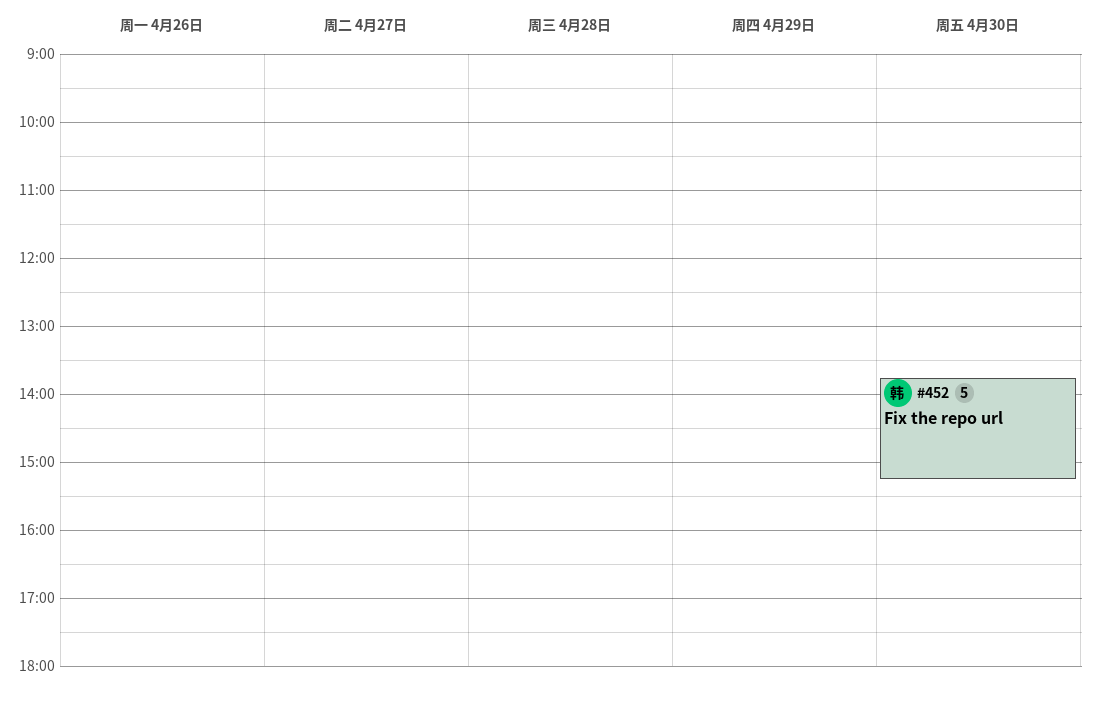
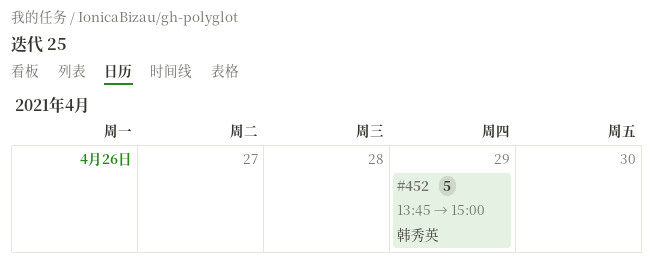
#452, day: Apr 30 -> Apr 29
#452, ends: 15:15 -> 15:00

